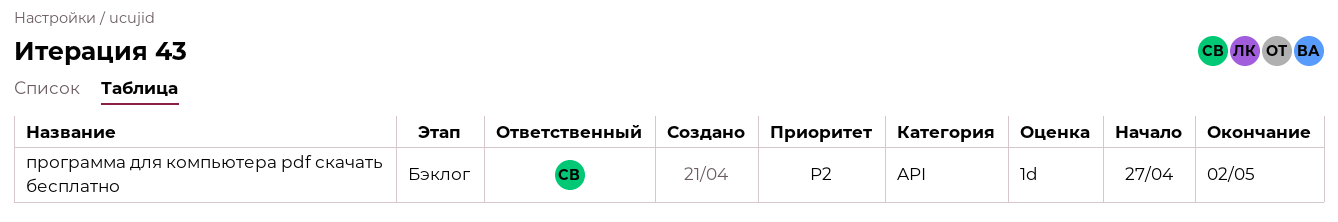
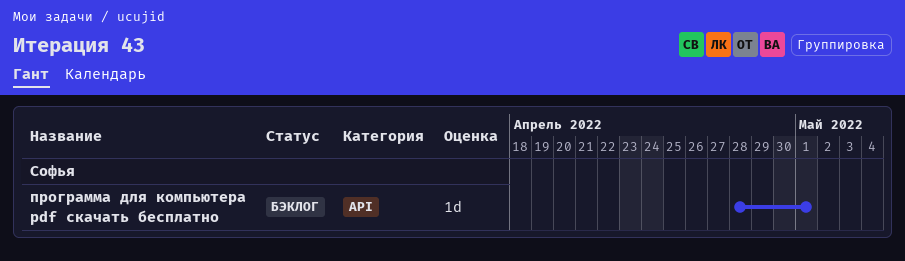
программа для компьютера pdf скачать бесплатно, start: Apr 27 -> Apr 28
программа для компьютера pdf скачать бесплатно, due: May 2 -> May 1

